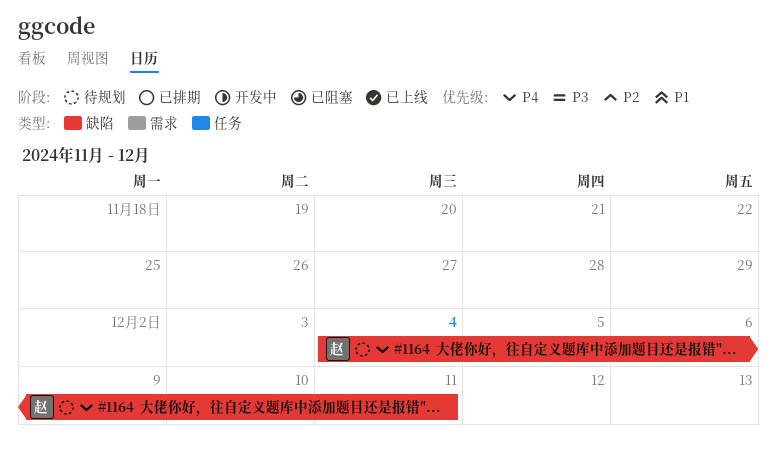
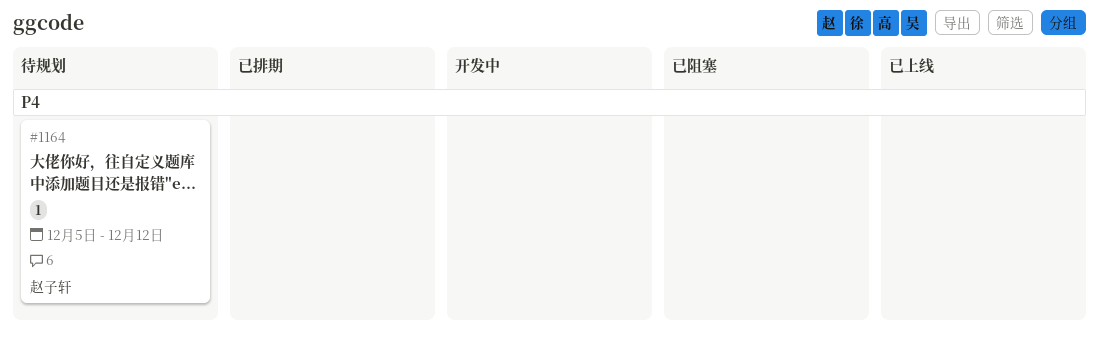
#1164, start: Dec 4 -> Dec 5
#1164, due: Dec 11 -> Dec 12

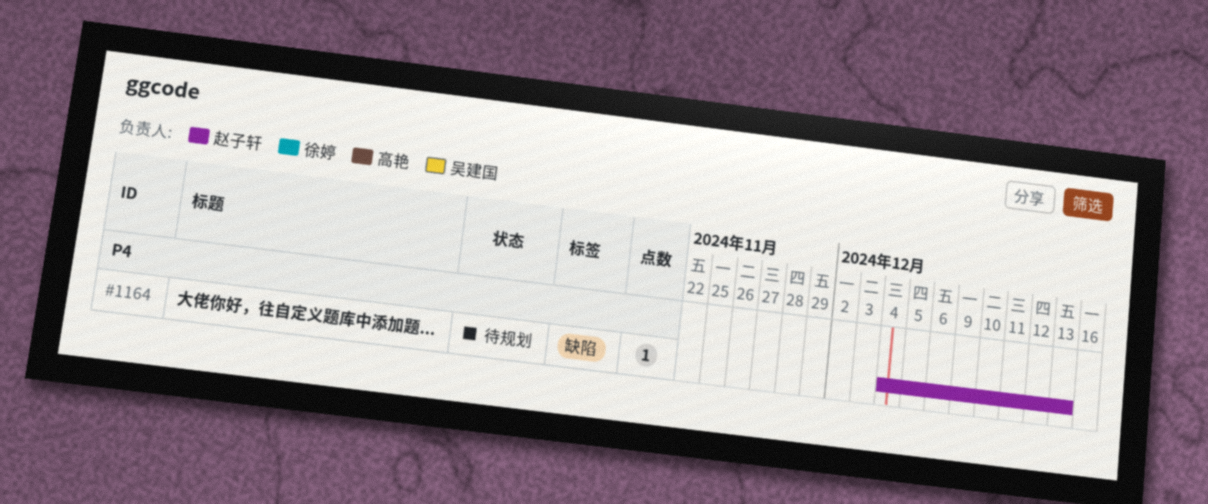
#1164, start: Dec 5 -> Dec 4
#1164, due: Dec 12 -> Dec 13

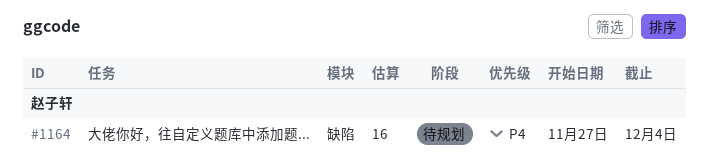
#1164, estimate: 1 -> 16
#1164, start: Dec 4 -> Nov 27
#1164, due: Dec 13 -> Dec 4

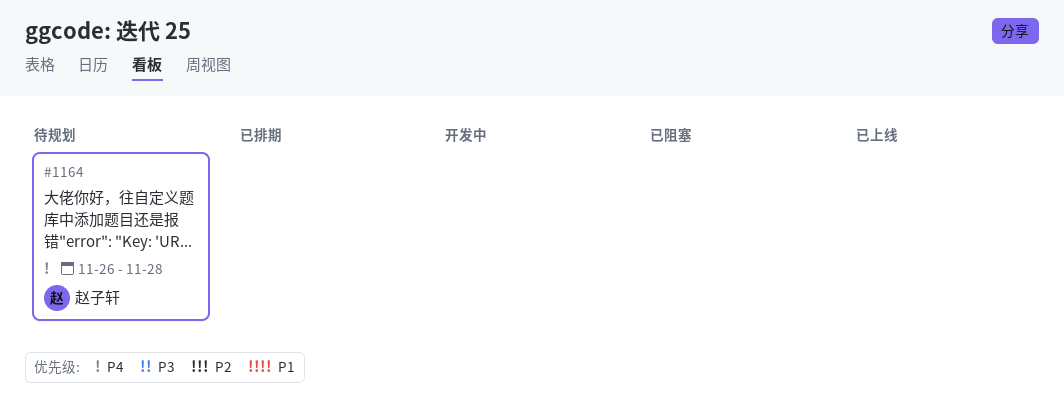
#1164, start: Nov 27 -> Nov 26
#1164, due: Dec 4 -> Nov 28

